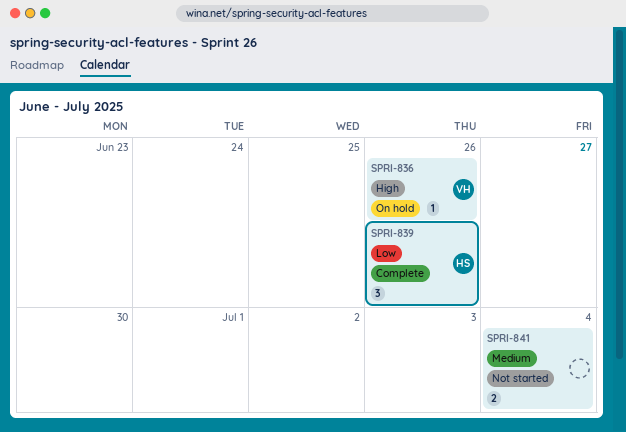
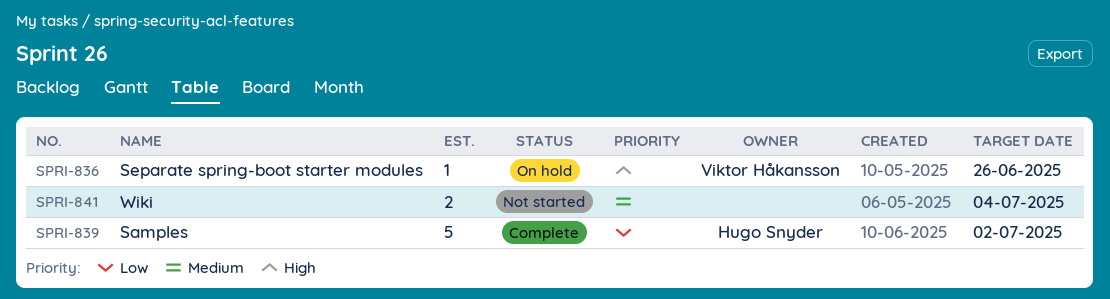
SPRI-839, estimate: 3 -> 5
SPRI-839, due: Jun 26 -> Jul 2

